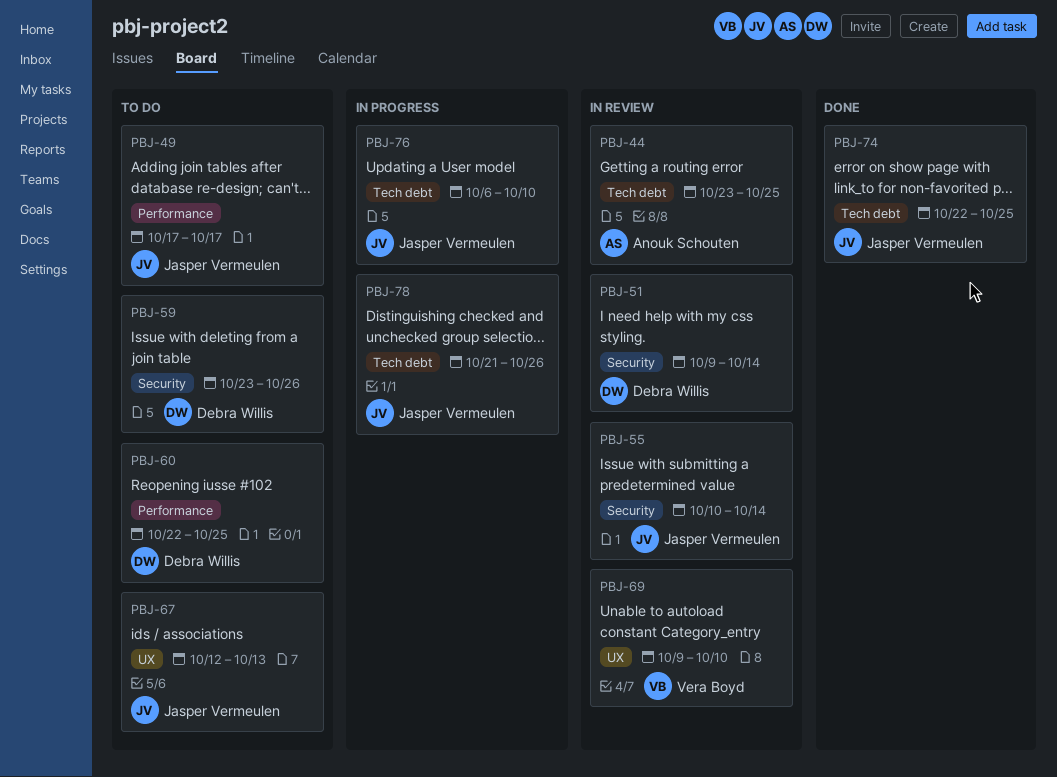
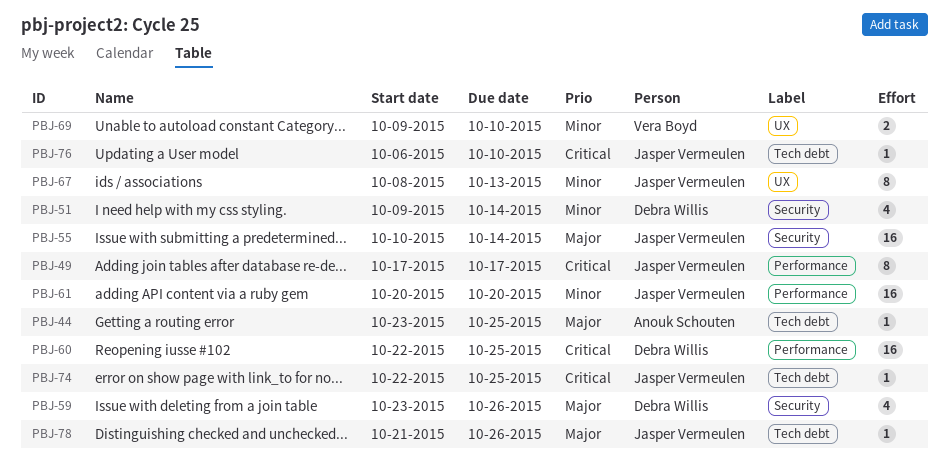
PBJ-61: none -> present
PBJ-67, start: Oct 12 -> Oct 8

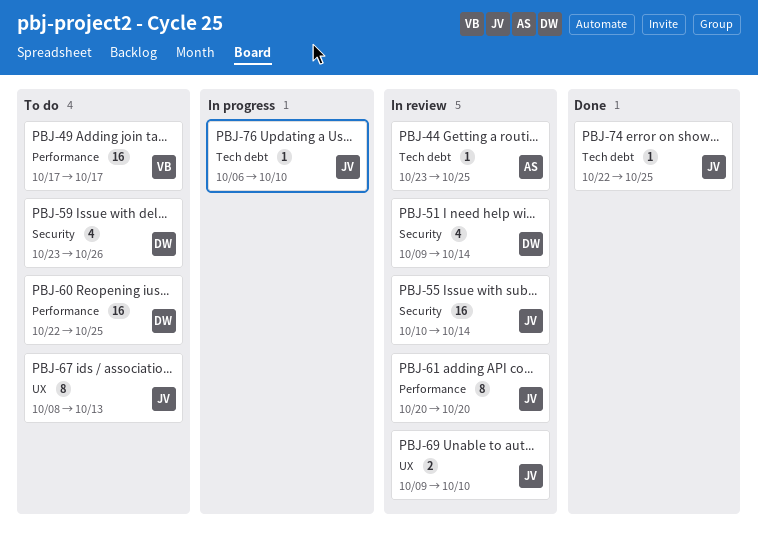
PBJ-49, owner: Jasper Vermeulen -> Vera Boyd
PBJ-49, estimate: 8 -> 16
PBJ-61, estimate: 16 -> 8
PBJ-69, owner: Vera Boyd -> Jasper Vermeulen
PBJ-78: present -> none

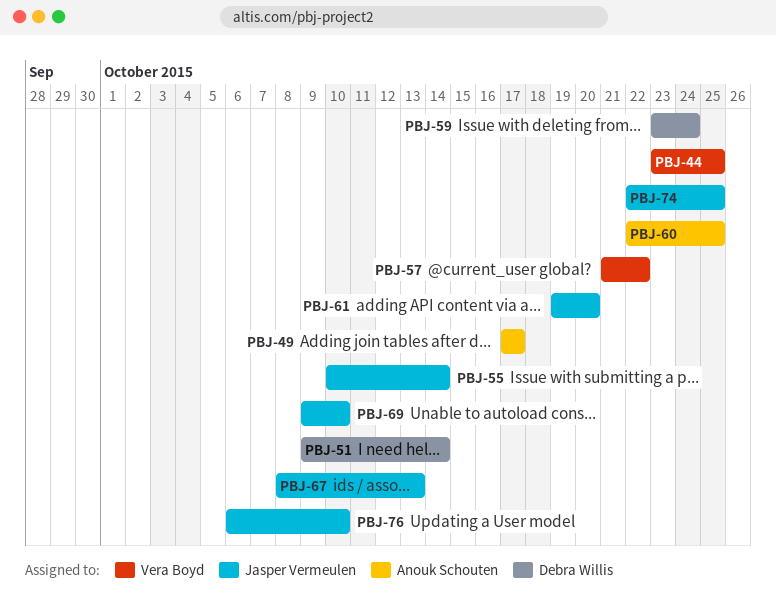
PBJ-44, owner: Anouk Schouten -> Vera Boyd
PBJ-49, owner: Vera Boyd -> Anouk Schouten
PBJ-57: none -> present
PBJ-59, due: Oct 26 -> Oct 24
PBJ-60, owner: Debra Willis -> Anouk Schouten
PBJ-61, start: Oct 20 -> Oct 19

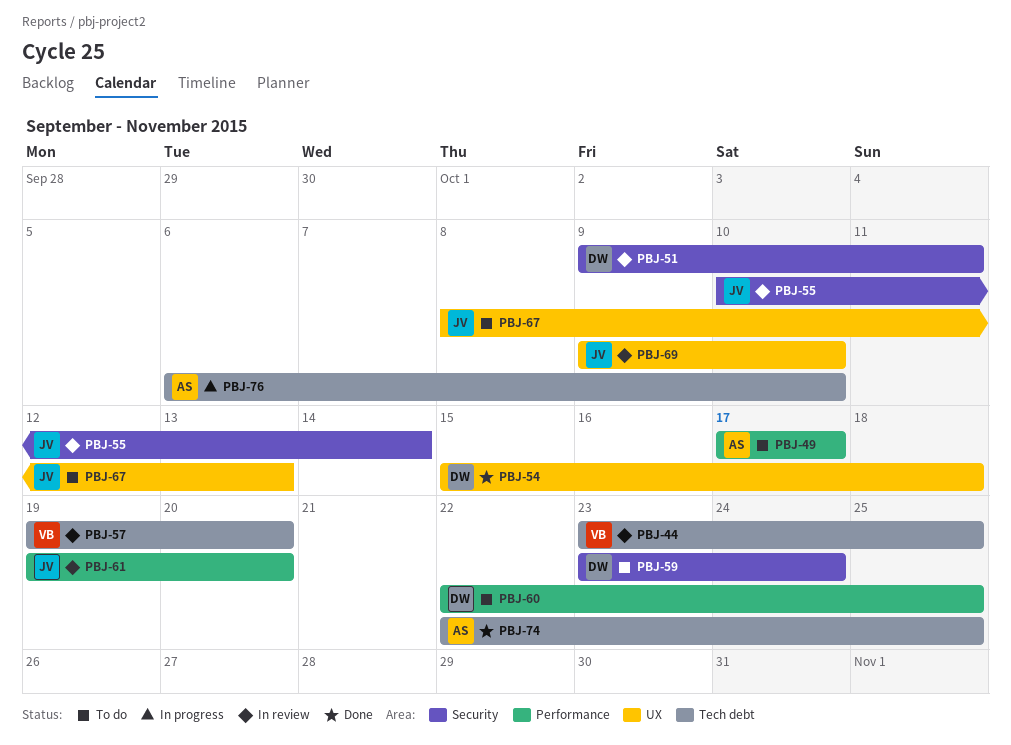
PBJ-51, due: Oct 14 -> Oct 11
PBJ-54: none -> present
PBJ-57, start: Oct 21 -> Oct 19
PBJ-57, due: Oct 22 -> Oct 20
PBJ-60, owner: Anouk Schouten -> Debra Willis
PBJ-74, owner: Jasper Vermeulen -> Anouk Schouten
PBJ-76, owner: Jasper Vermeulen -> Anouk Schouten

